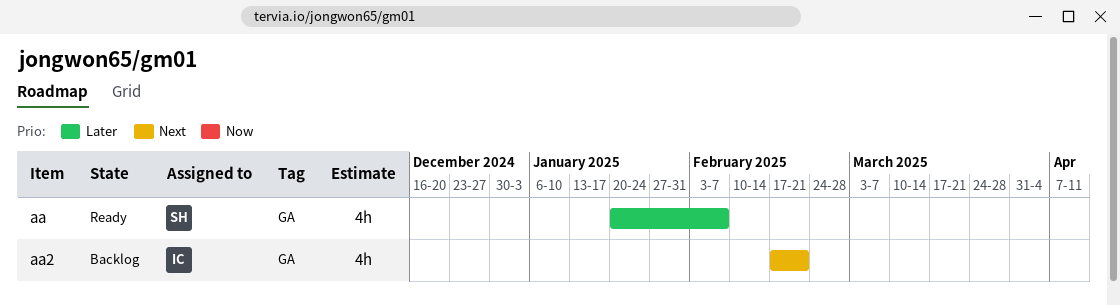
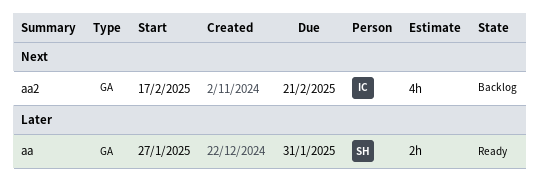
aa, estimate: 4h -> 2h
aa, start: Jan 20 -> Jan 27
aa, due: Feb 7 -> Jan 31

